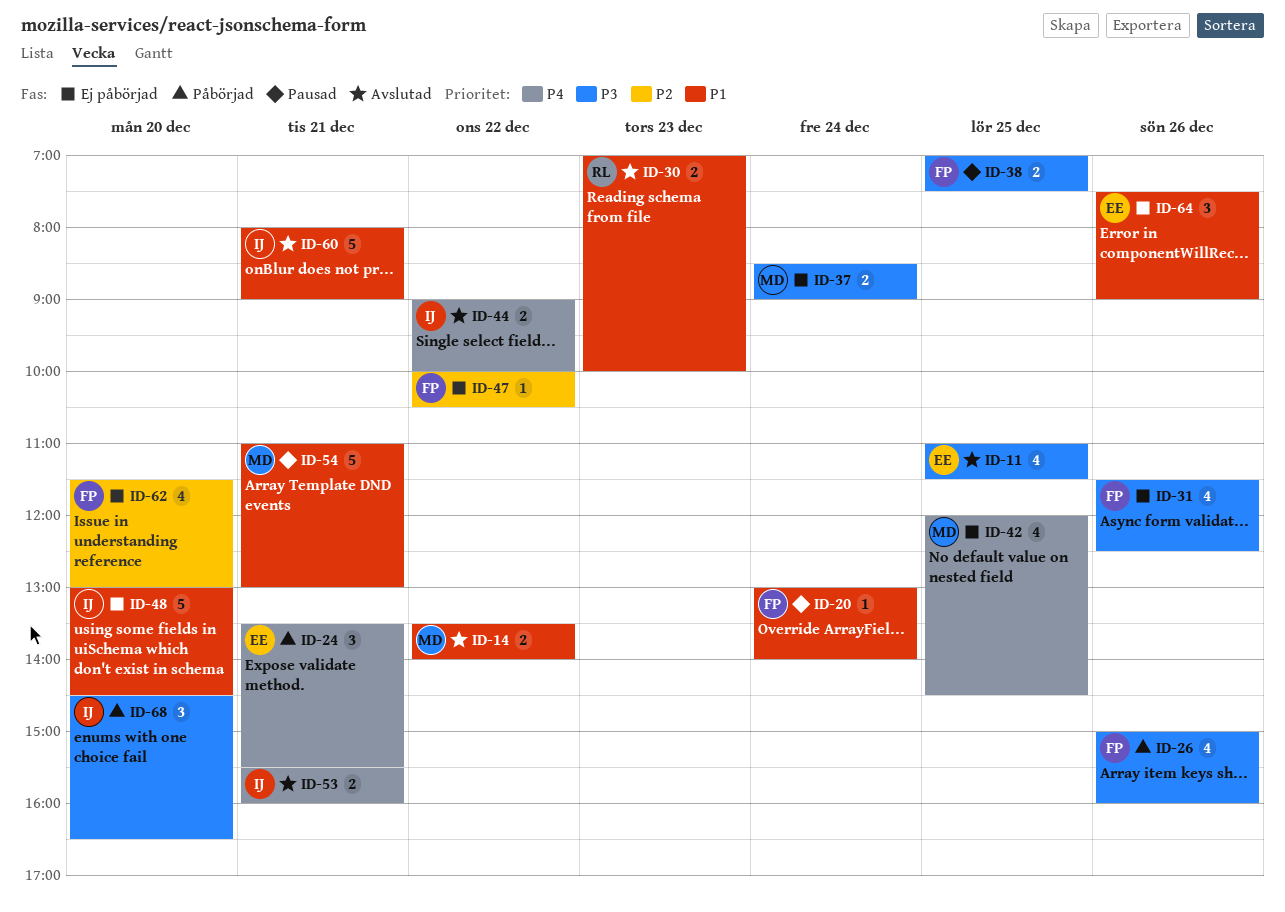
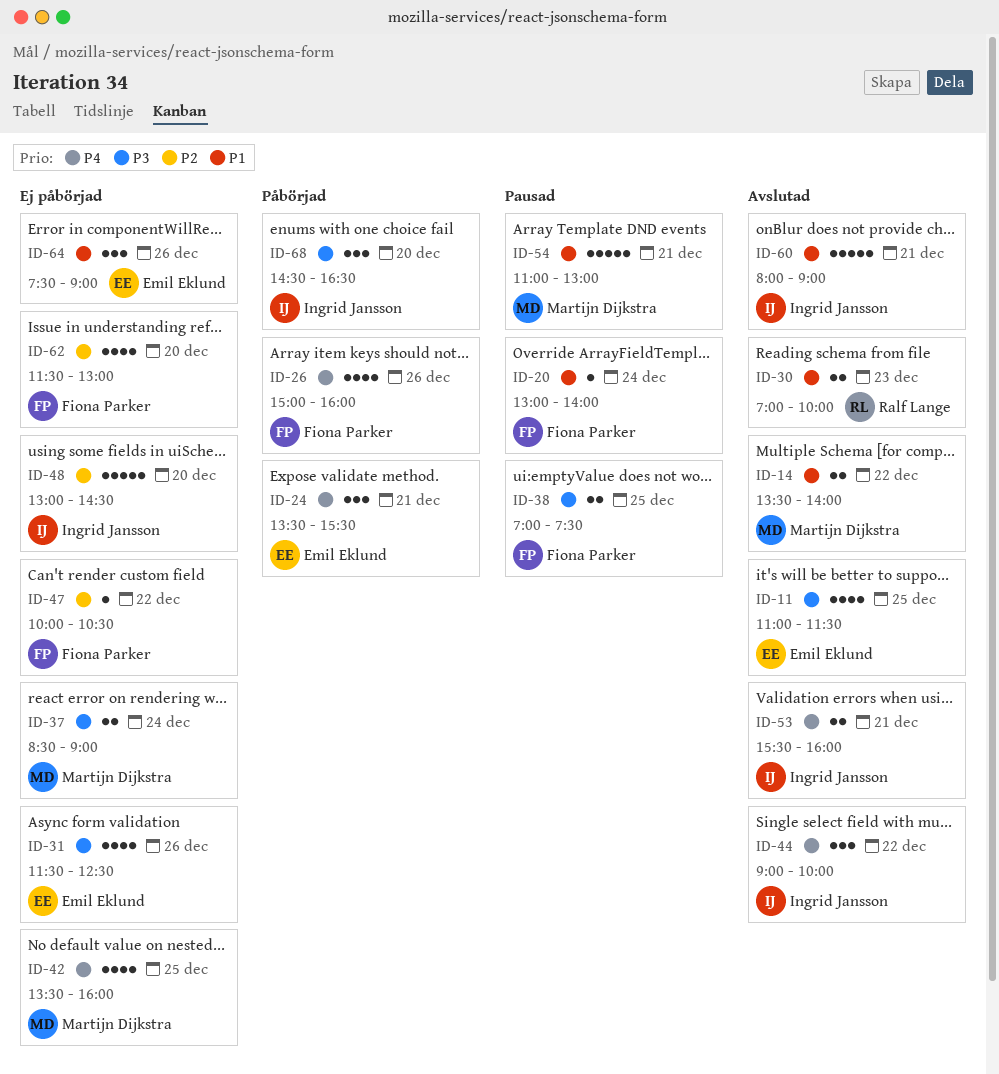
ID-26, priority: P3 -> P4
ID-31, owner: Fiona Parker -> Emil Eklund
ID-42, begins: 12:00 -> 13:30
ID-42, ends: 14:30 -> 16:00
ID-44, estimate: 2 -> 3
ID-48, priority: P1 -> P2

